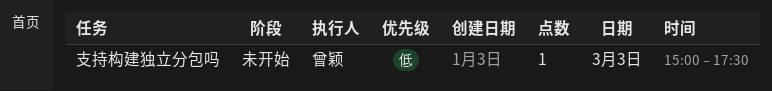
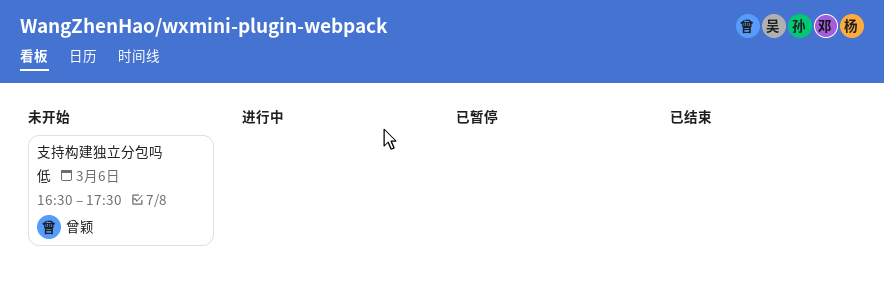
支持构建独立分包吗, day: Mar 3 -> Mar 6
支持构建独立分包吗, begins: 15:00 -> 16:30

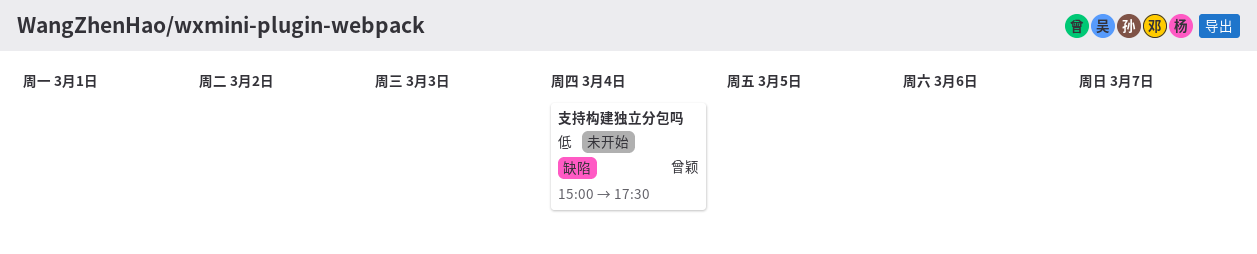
支持构建独立分包吗, day: Mar 6 -> Mar 4
支持构建独立分包吗, begins: 16:30 -> 15:00

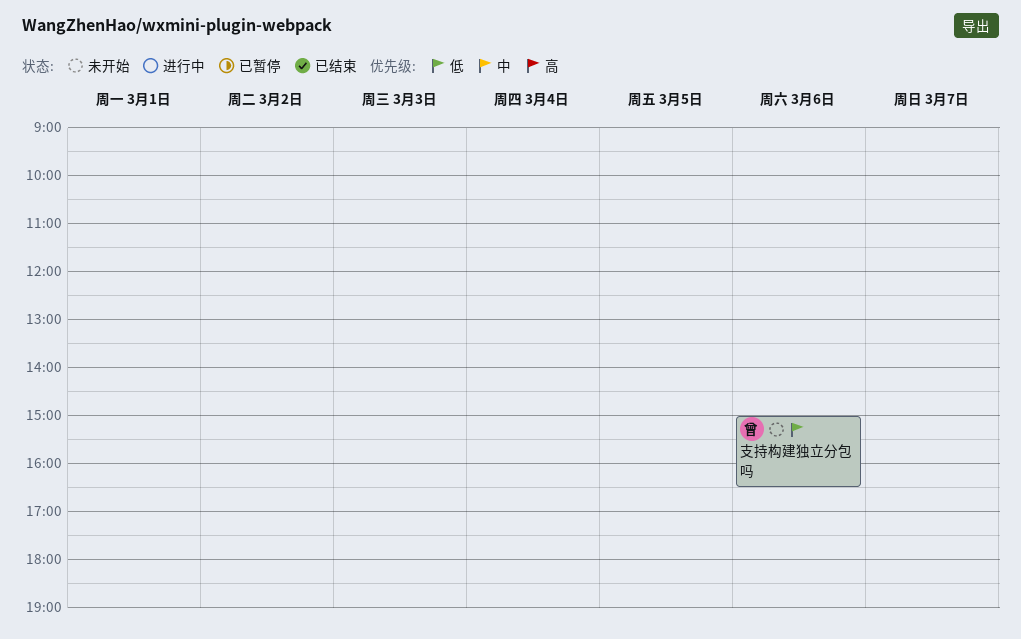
支持构建独立分包吗, day: Mar 4 -> Mar 6
支持构建独立分包吗, ends: 17:30 -> 16:30

